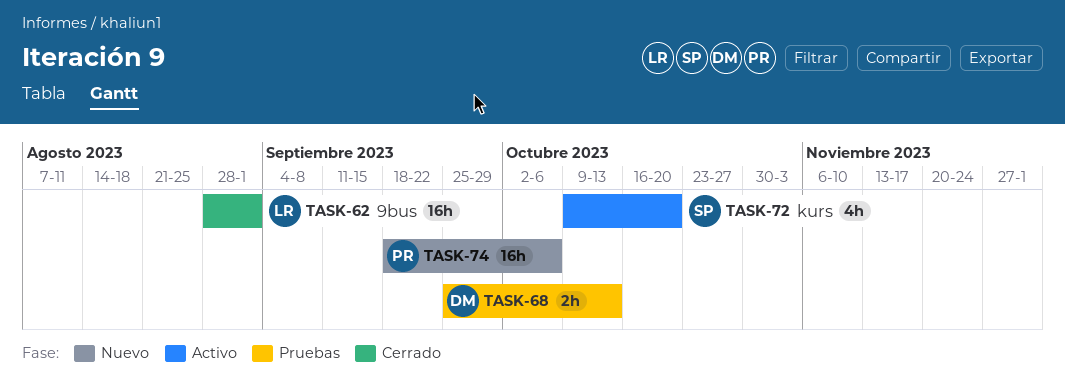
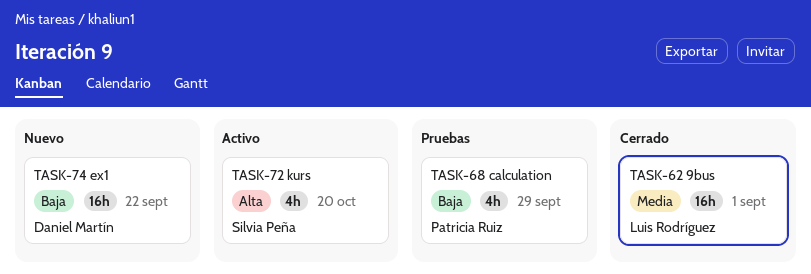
TASK-68, owner: Daniel Martín -> Patricia Ruiz
TASK-68, estimate: 2h -> 4h
TASK-68, due: Oct 13 -> Sep 29
TASK-74, owner: Patricia Ruiz -> Daniel Martín
TASK-74, due: Oct 6 -> Sep 22

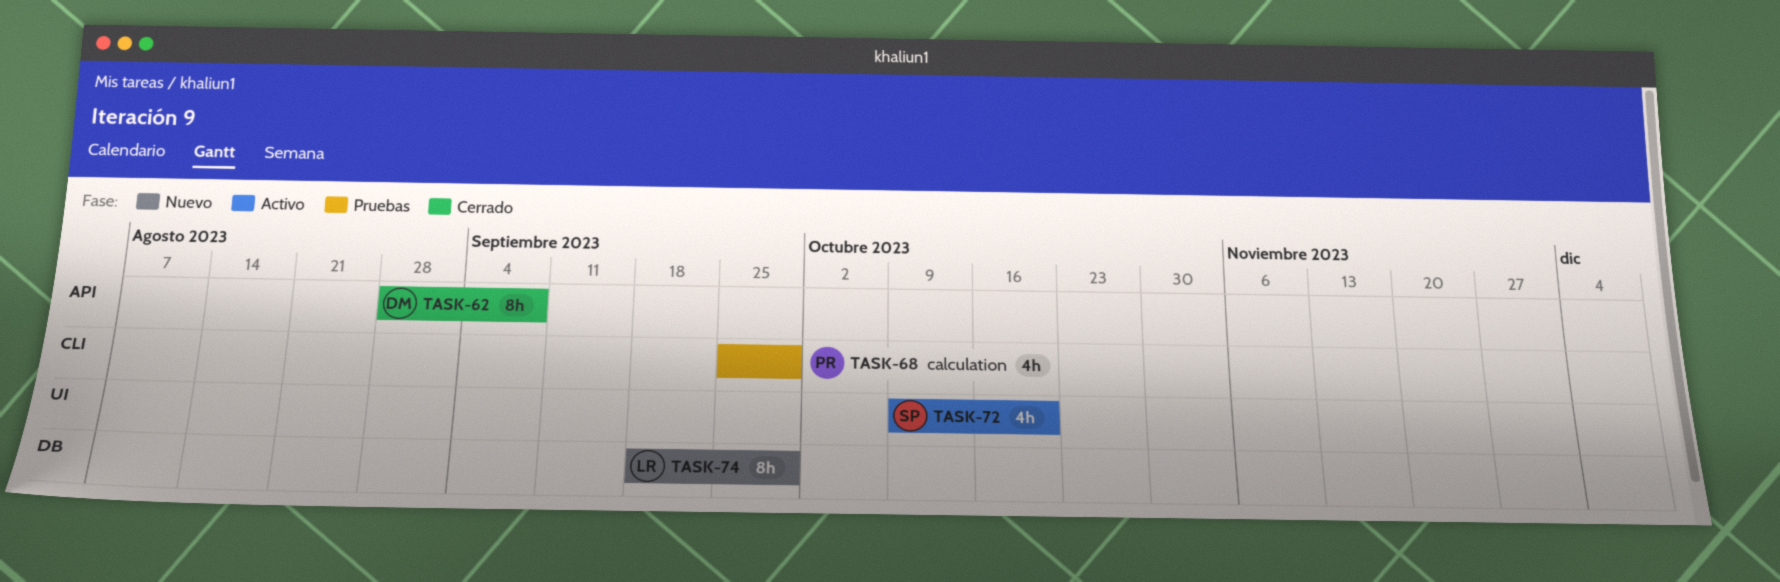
TASK-62, owner: Luis Rodríguez -> Daniel Martín
TASK-62, estimate: 16h -> 8h
TASK-62, due: Sep 1 -> Sep 8
TASK-74, owner: Daniel Martín -> Luis Rodríguez
TASK-74, estimate: 16h -> 8h
TASK-74, due: Sep 22 -> Sep 29

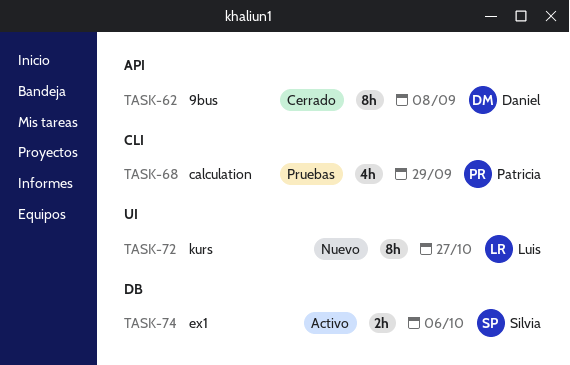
TASK-72, status: Activo -> Nuevo
TASK-72, owner: Silvia -> Luis
TASK-72, estimate: 4h -> 8h
TASK-72, due: Oct 20 -> Oct 27
TASK-74, status: Nuevo -> Activo
TASK-74, owner: Luis -> Silvia
TASK-74, estimate: 8h -> 2h
TASK-74, due: Sep 29 -> Oct 6

